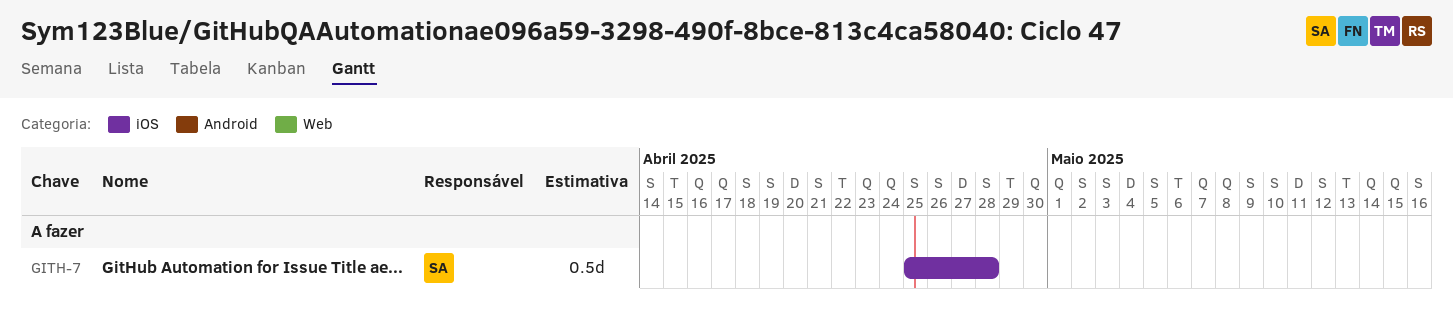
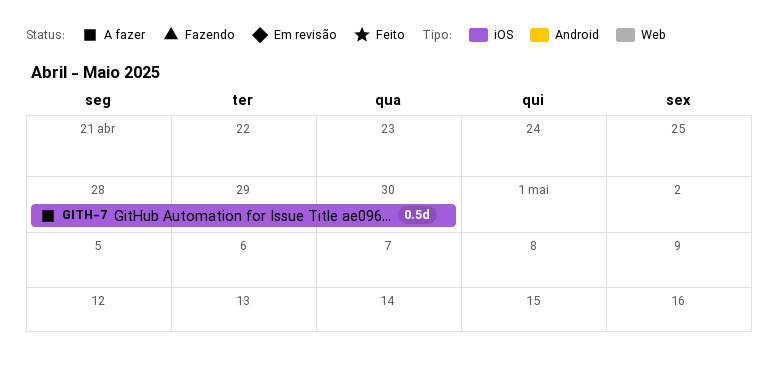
GITH-7, start: Apr 25 -> Apr 28
GITH-7, due: Apr 28 -> Apr 30

